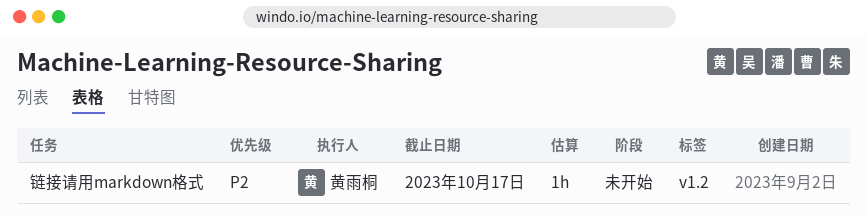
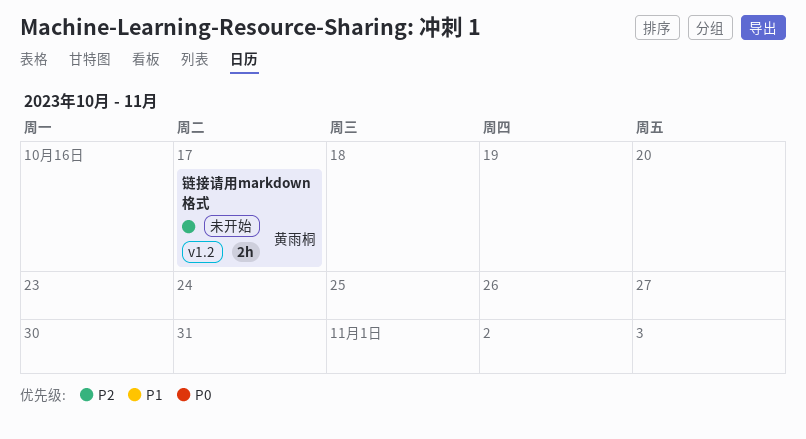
链接请用markdown格式, estimate: 1h -> 2h

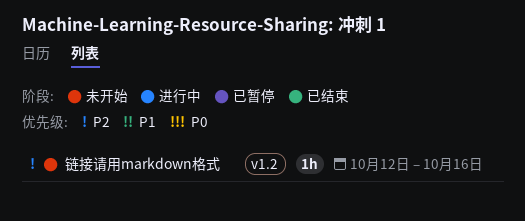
链接请用markdown格式, estimate: 2h -> 1h
链接请用markdown格式, due: Oct 17 -> Oct 16

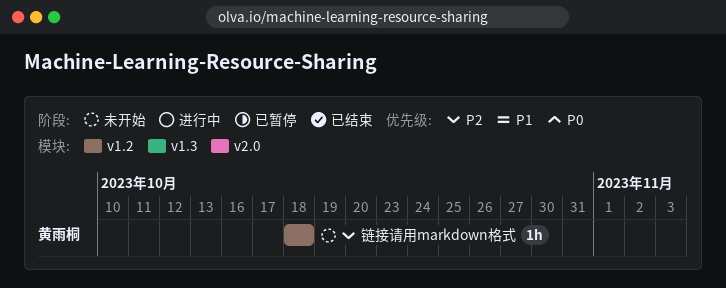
链接请用markdown格式, start: Oct 12 -> Oct 18
链接请用markdown格式, due: Oct 16 -> Oct 18

